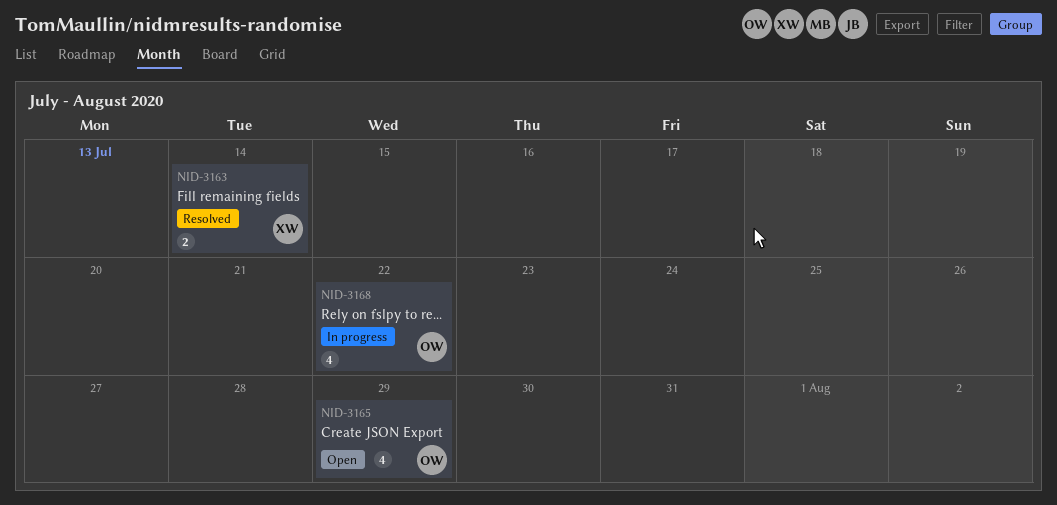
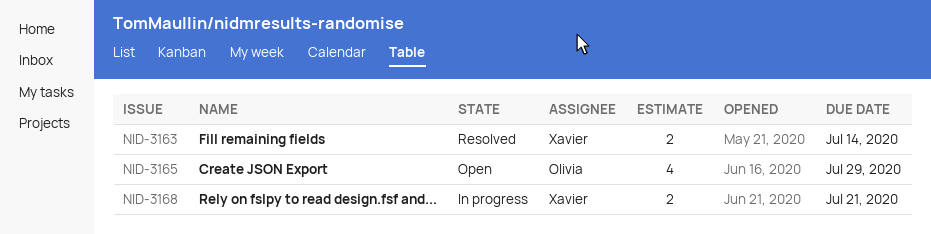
NID-3168, owner: Olivia -> Xavier
NID-3168, estimate: 4 -> 2
NID-3168, due: Jul 22 -> Jul 21

